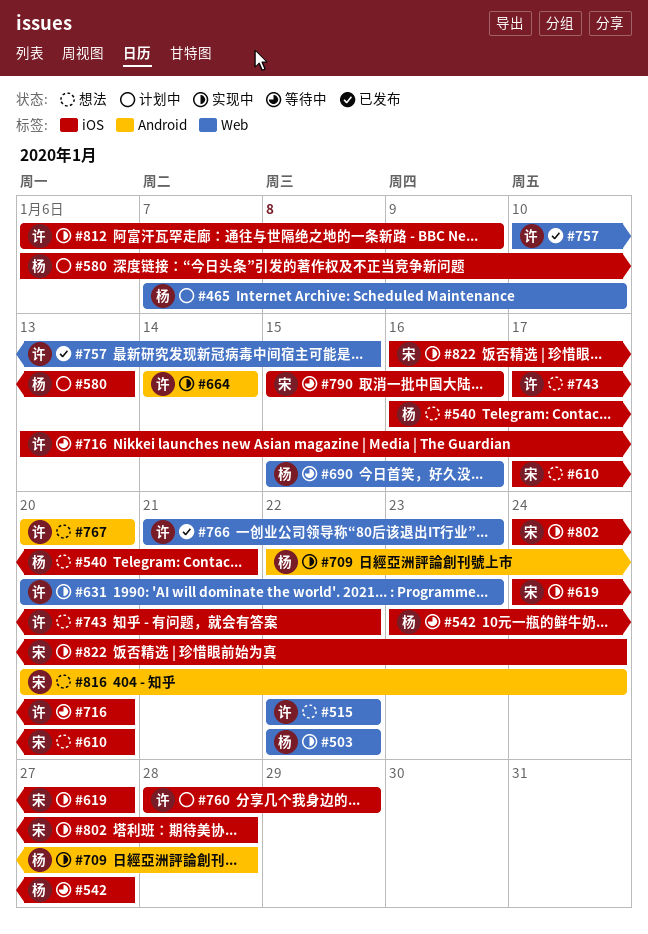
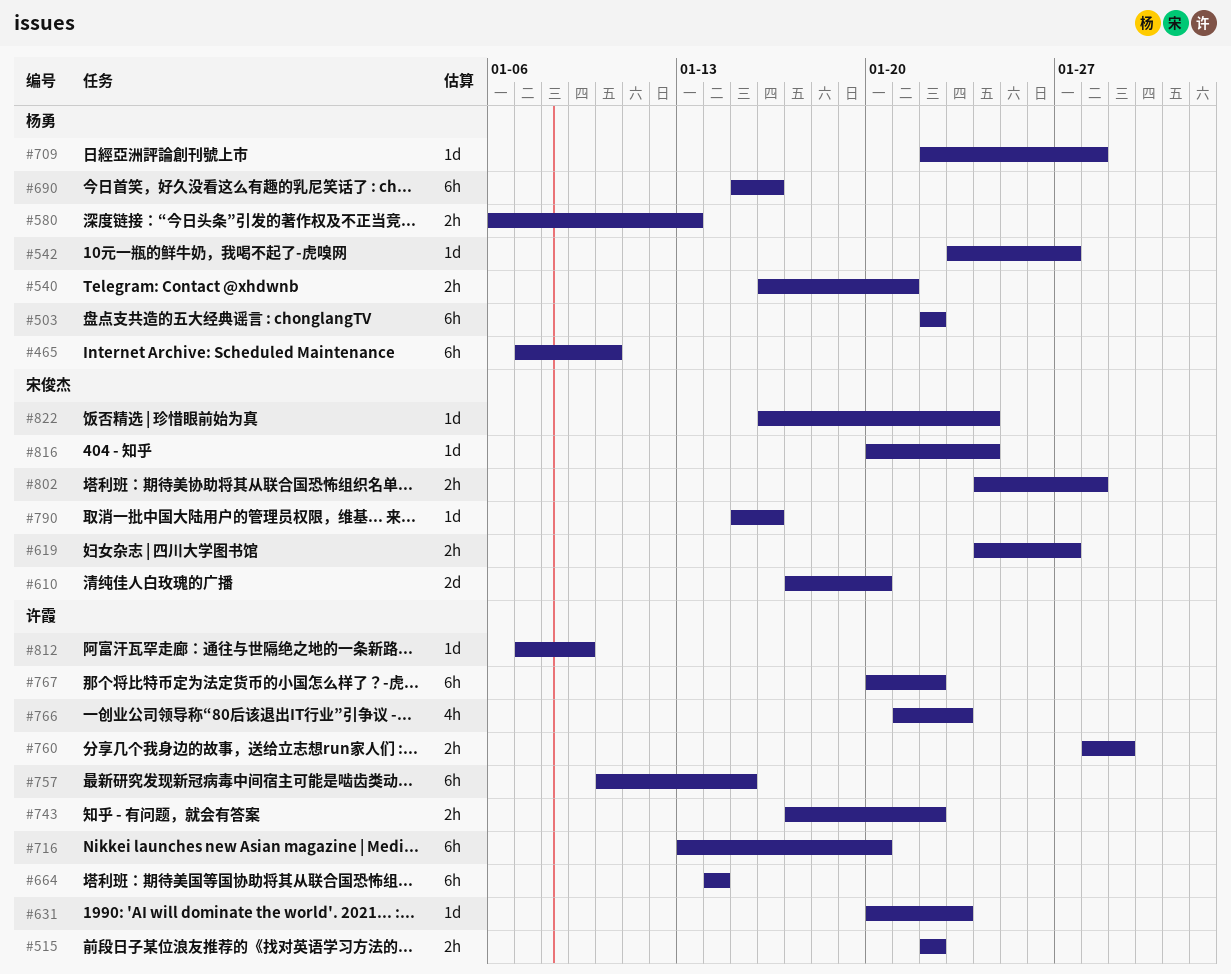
#767, due: Jan 20 -> Jan 22
#812, start: Jan 6 -> Jan 7

